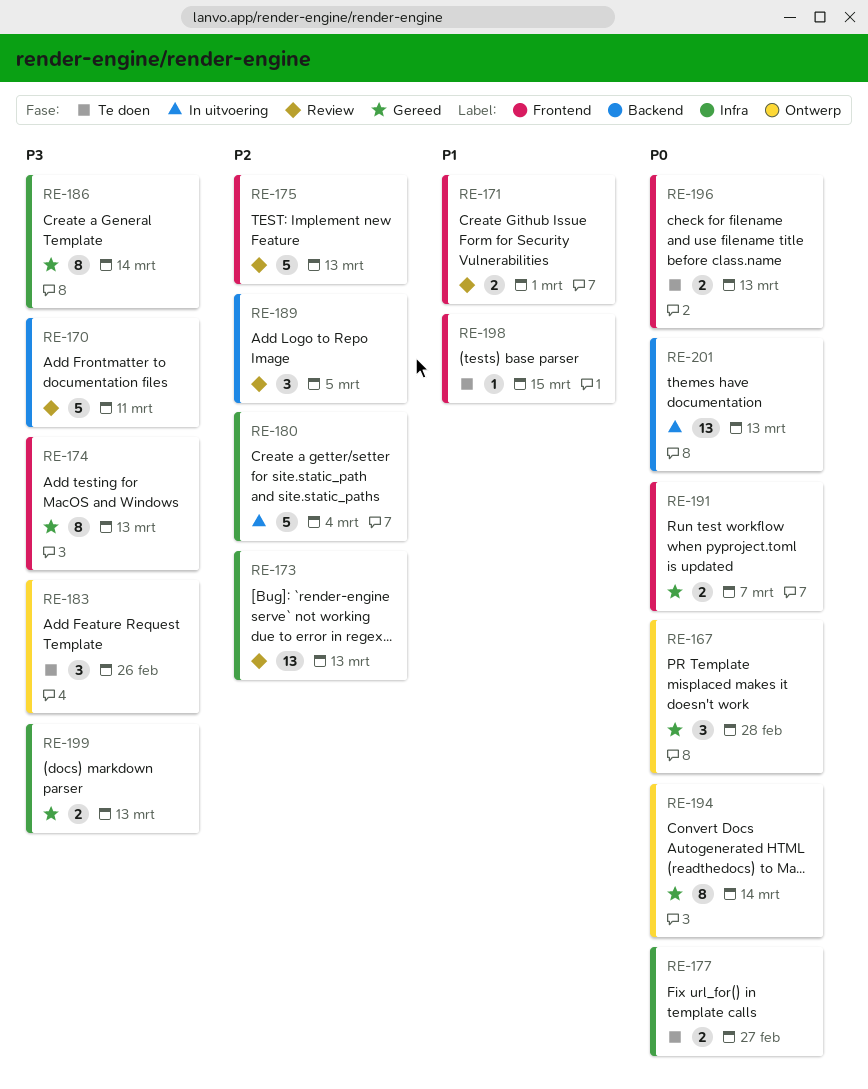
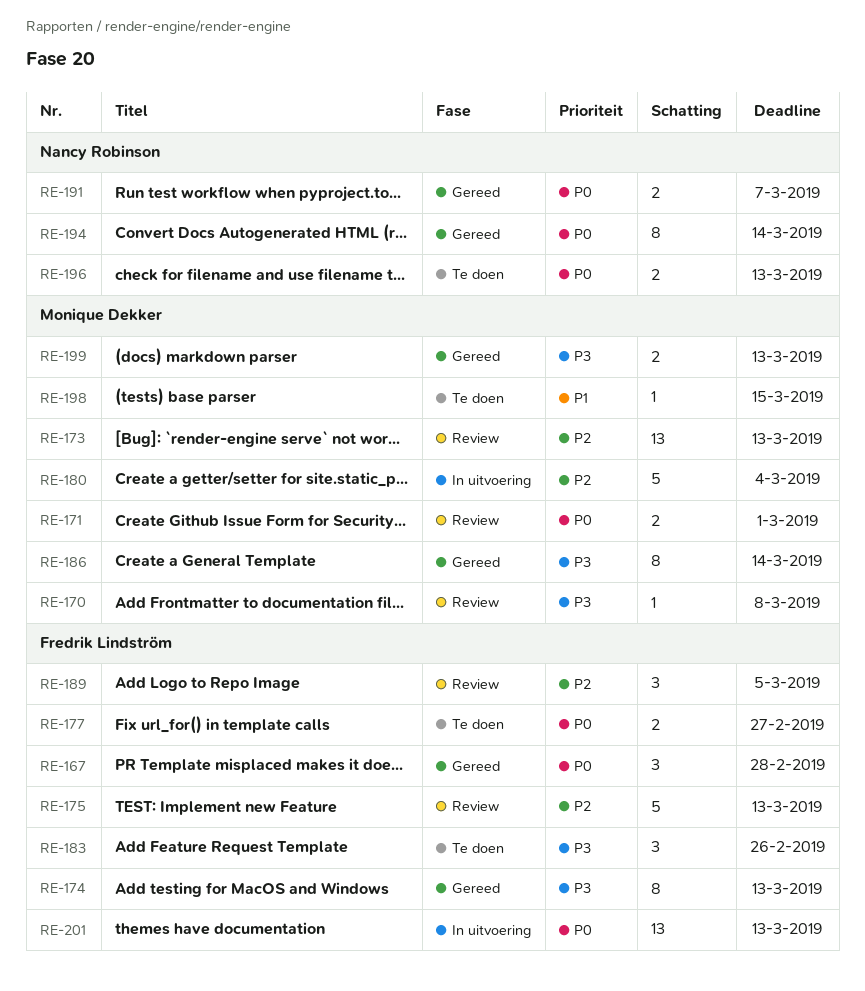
RE-170, estimate: 5 -> 1
RE-170, due: Mar 11 -> Mar 8
RE-171, priority: P1 -> P0

